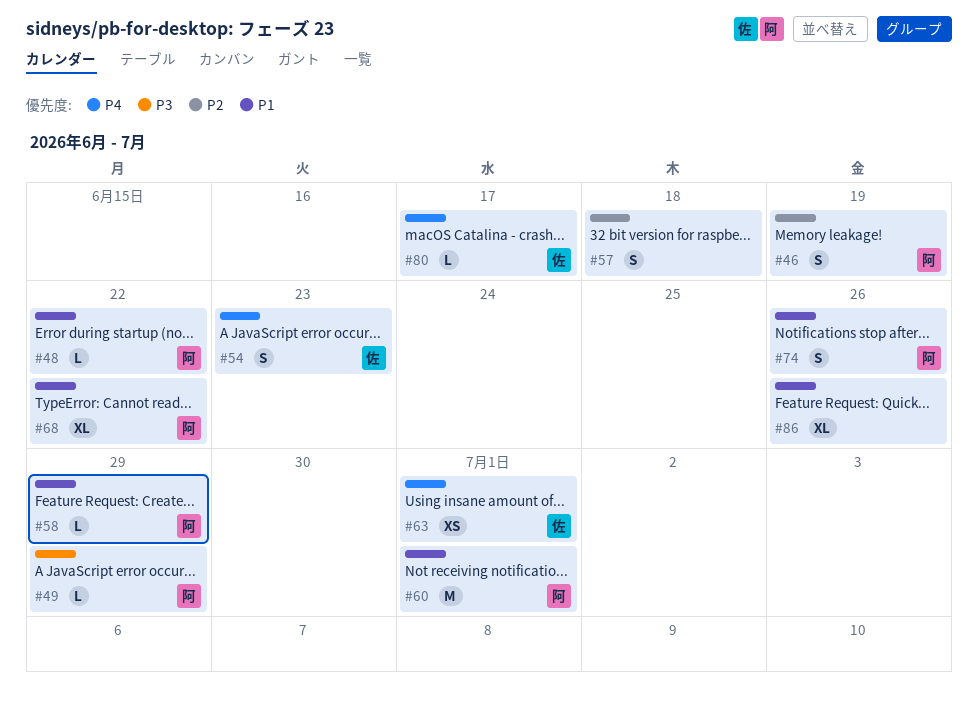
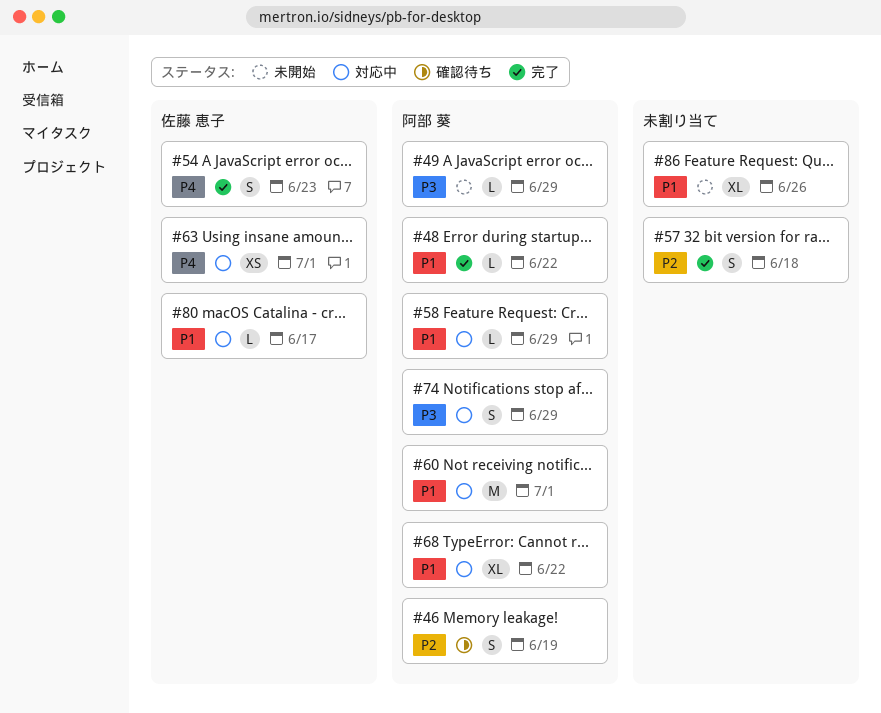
#74, priority: P1 -> P3
#74, due: Jun 26 -> Jun 29
#80, priority: P4 -> P1

